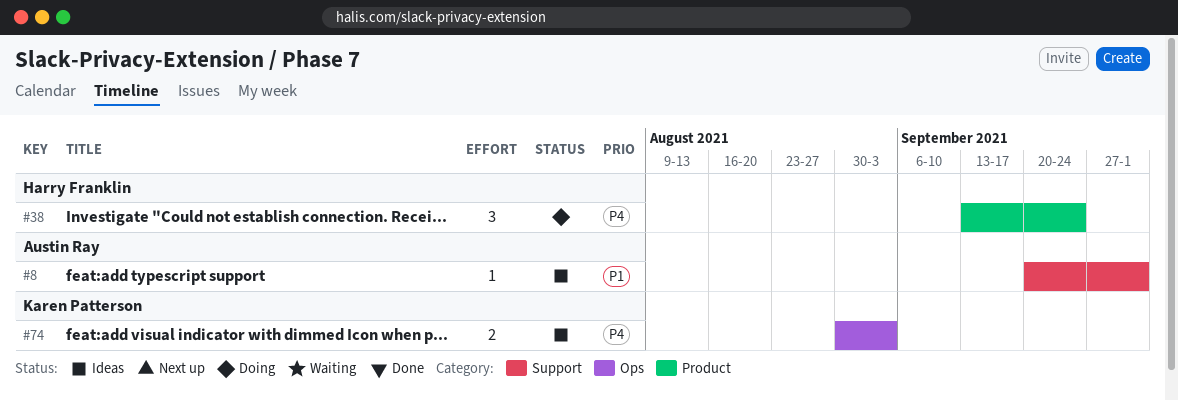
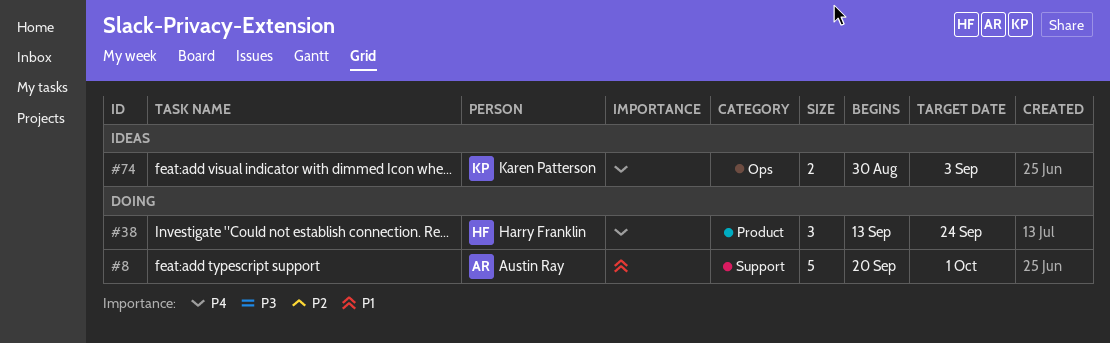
#8, status: Ideas -> Doing
#8, estimate: 1 -> 5

